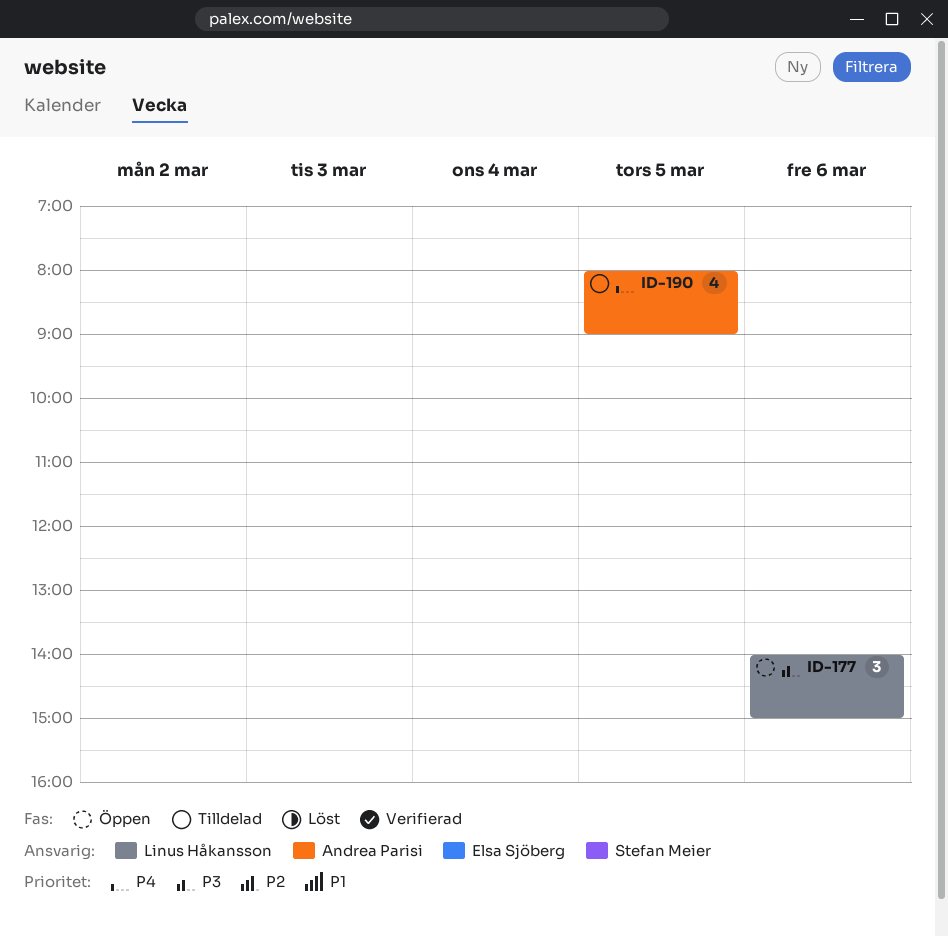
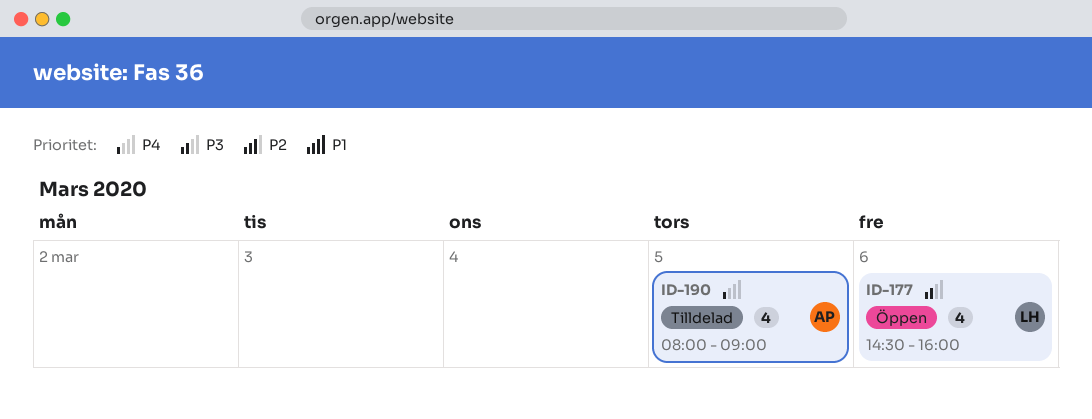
ID-177, estimate: 3 -> 4
ID-177, begins: 14:00 -> 14:30
ID-177, ends: 15:00 -> 16:00

